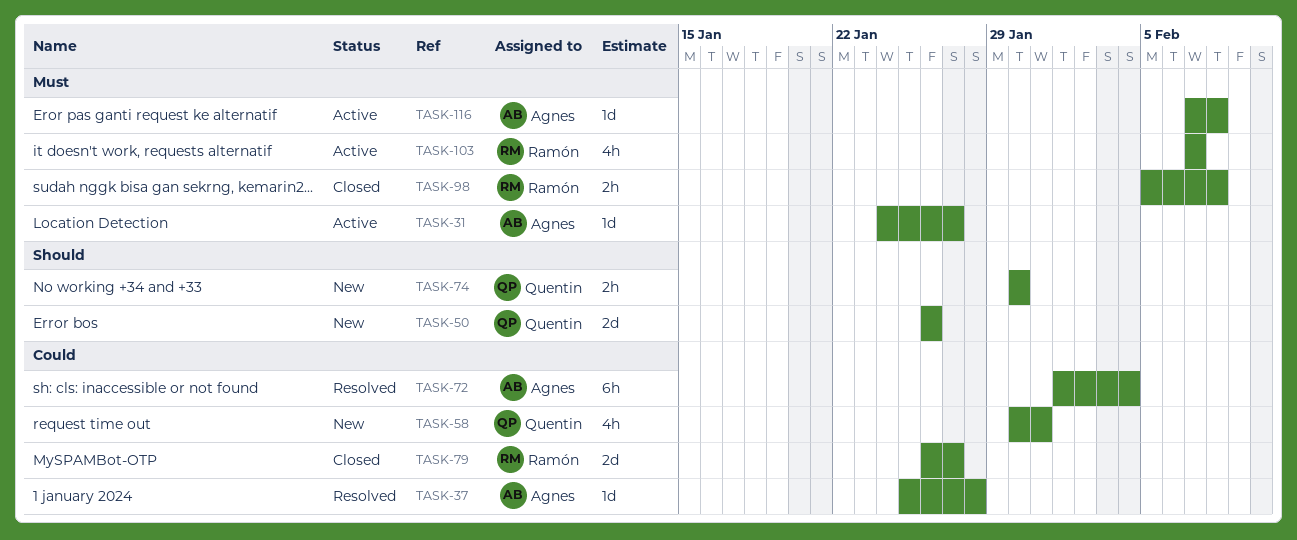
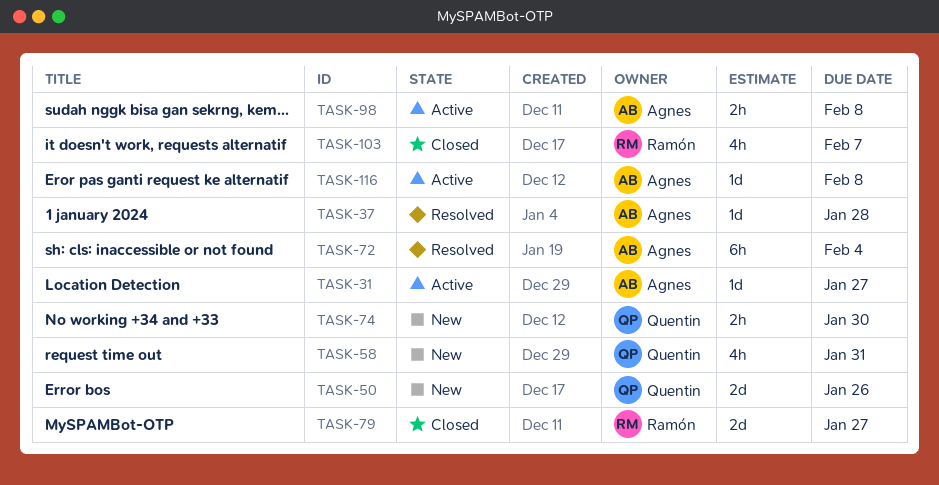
TASK-98, status: Closed -> Active
TASK-98, owner: Ramón -> Agnes
TASK-103, status: Active -> Closed

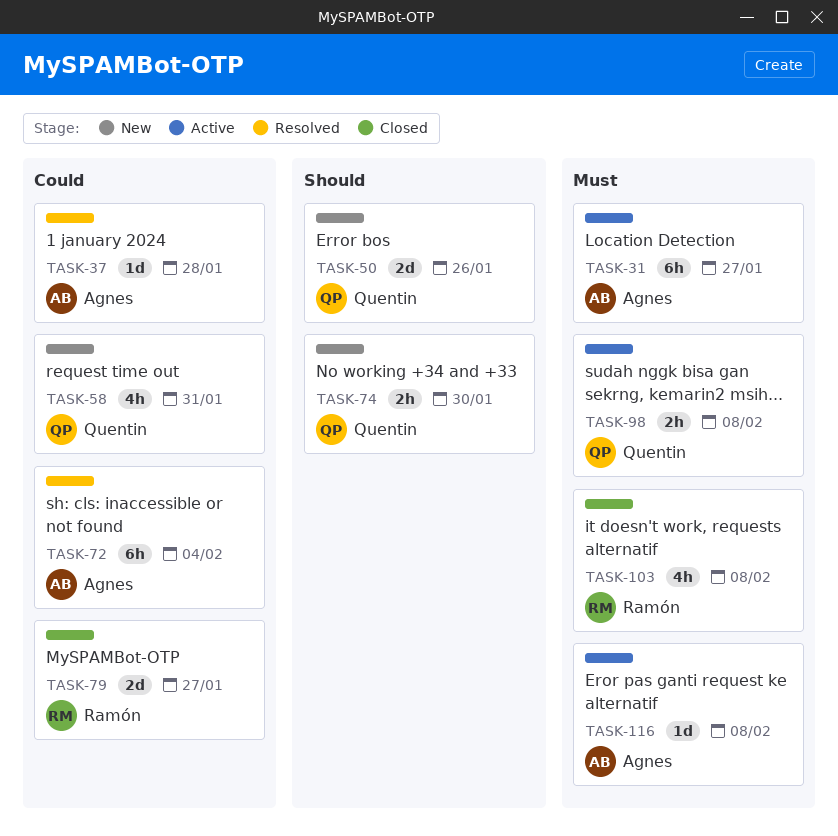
TASK-31, estimate: 1d -> 6h
TASK-98, owner: Agnes -> Quentin
TASK-103, due: Feb 7 -> Feb 8

